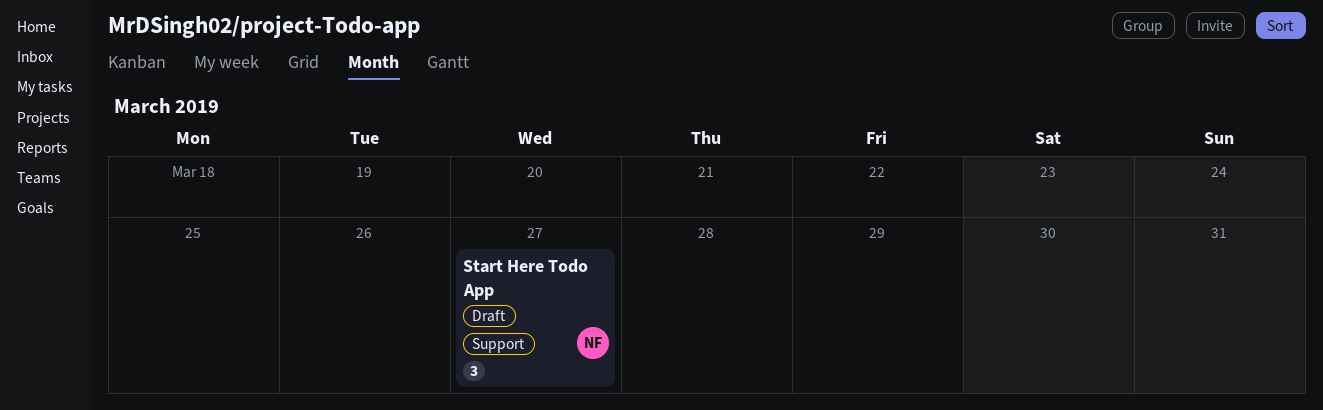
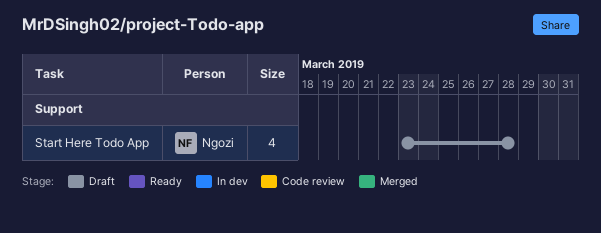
Start Here Todo App, estimate: 3 -> 4
Start Here Todo App, due: Mar 27 -> Mar 28

